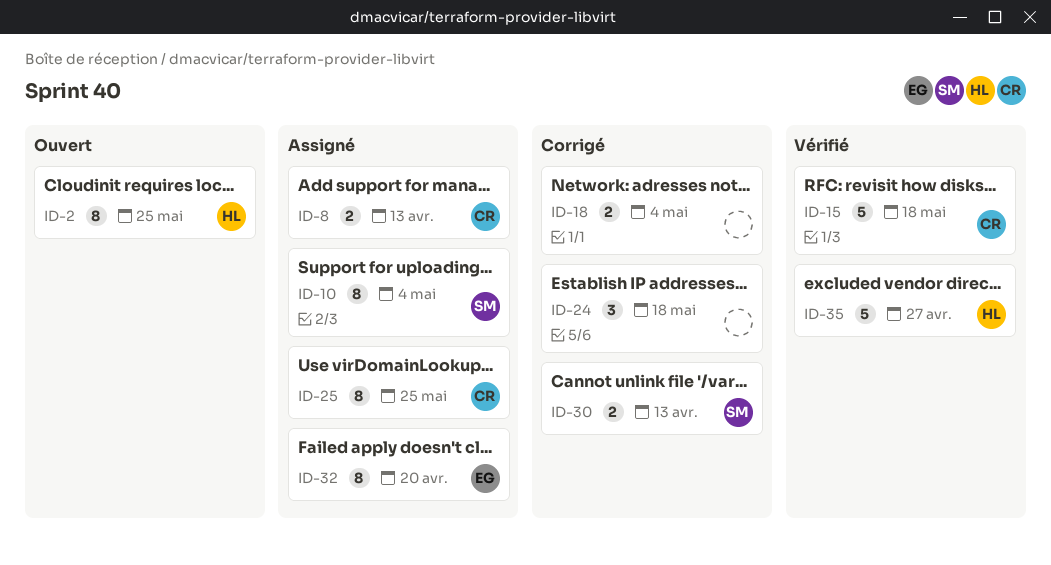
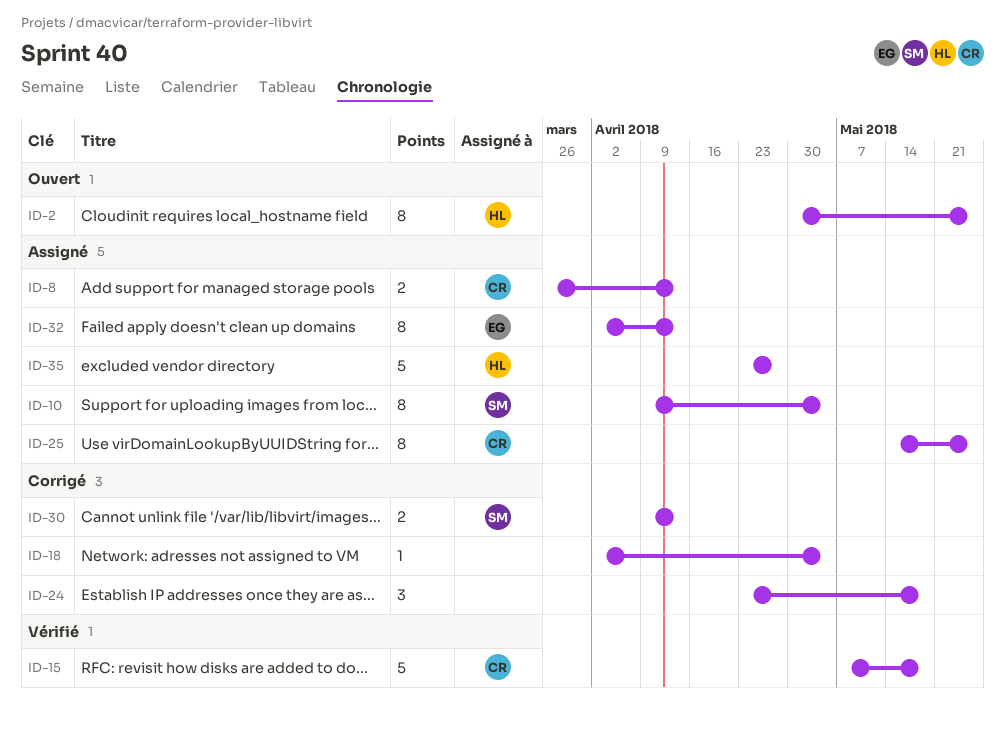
ID-18, estimate: 2 -> 1
ID-32, due: Apr 20 -> Apr 13
ID-35, status: Vérifié -> Assigné

